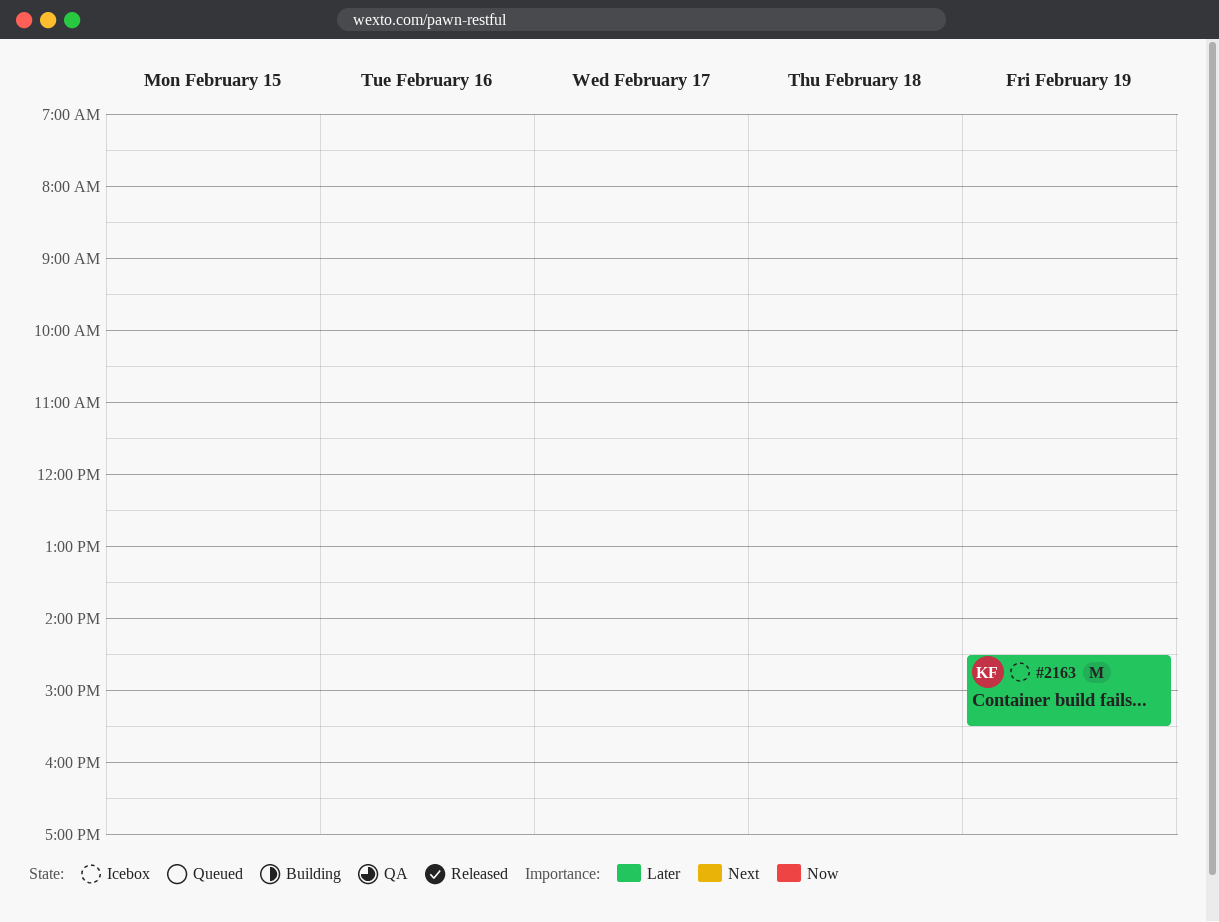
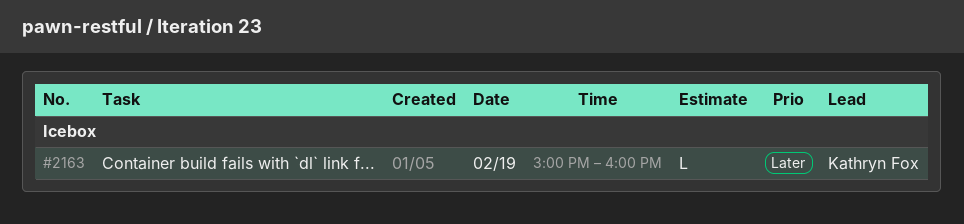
#2163, estimate: M -> L
#2163, begins: 14:30 -> 15:00
#2163, ends: 15:30 -> 16:00

